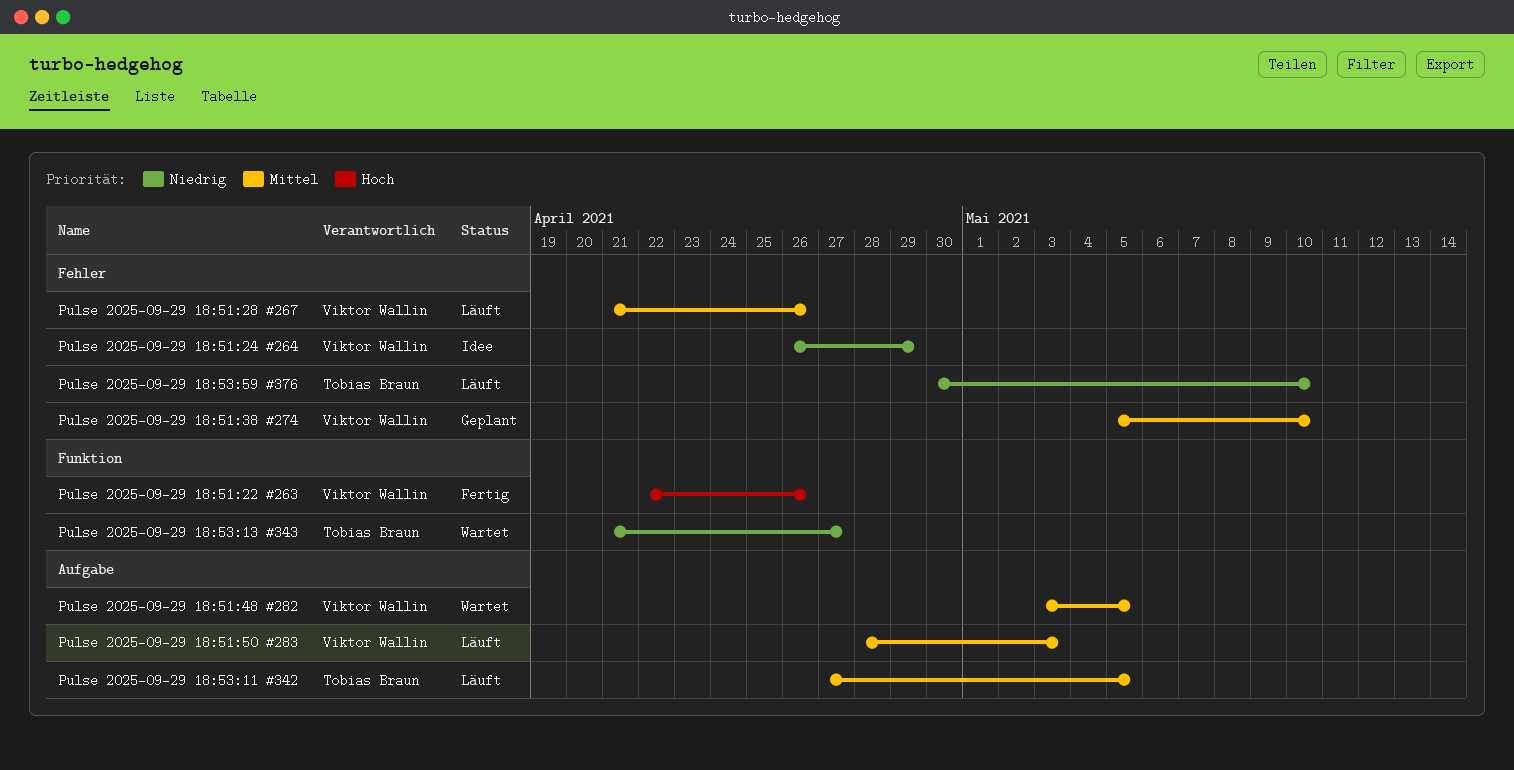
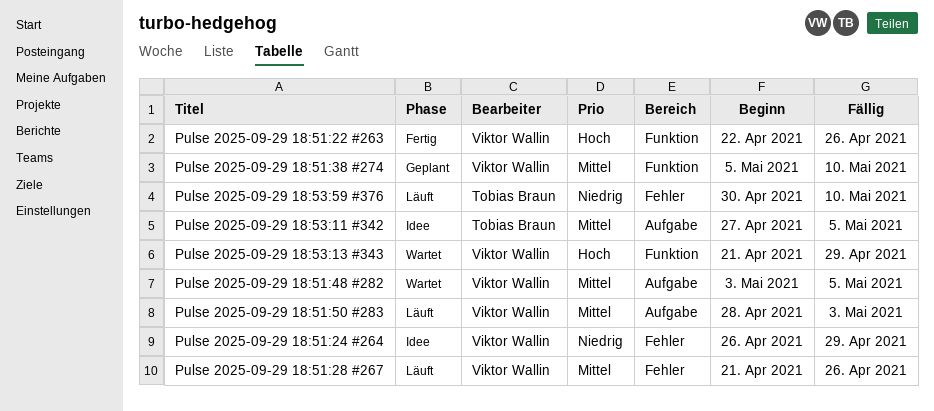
Pulse 2025-09-29 18:51:38 #274, label: Fehler -> Funktion
Pulse 2025-09-29 18:53:11 #342, status: Läuft -> Idee
Pulse 2025-09-29 18:53:13 #343, owner: Tobias Braun -> Viktor Wallin
Pulse 2025-09-29 18:53:13 #343, priority: Niedrig -> Hoch
Pulse 2025-09-29 18:53:13 #343, due: Apr 27 -> Apr 29

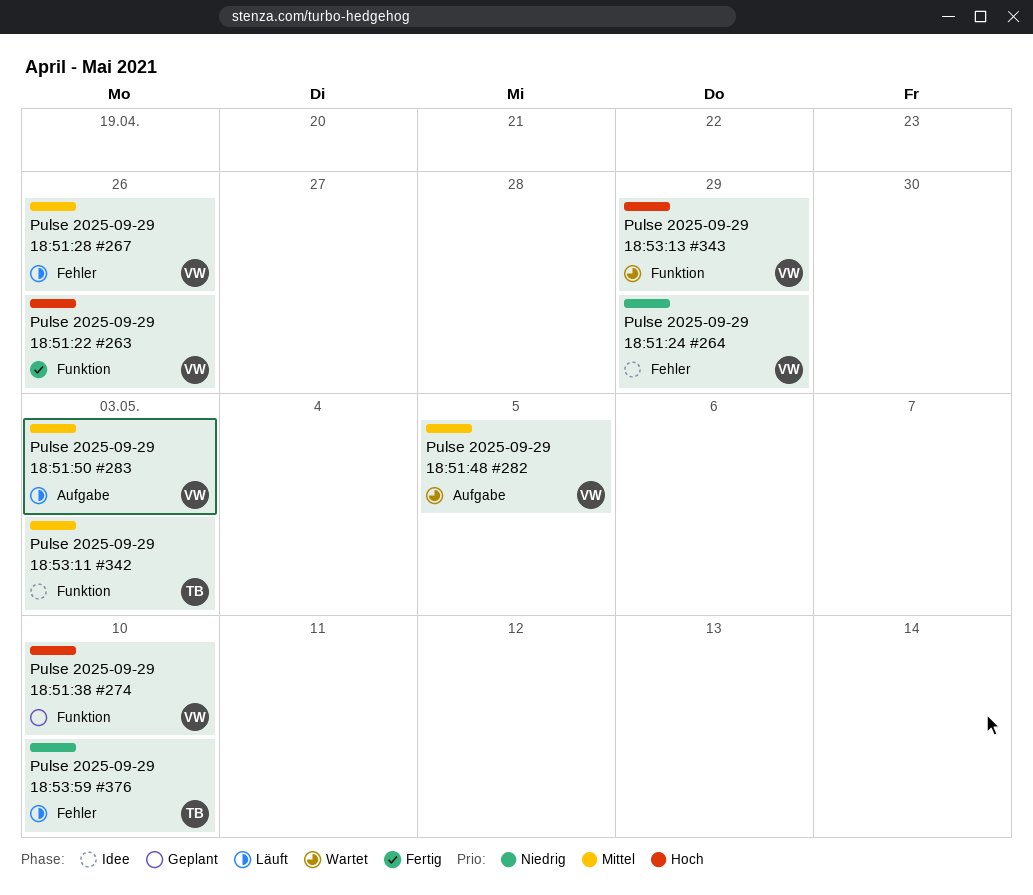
Pulse 2025-09-29 18:51:38 #274, priority: Mittel -> Hoch
Pulse 2025-09-29 18:53:11 #342, label: Aufgabe -> Funktion
Pulse 2025-09-29 18:53:11 #342, due: May 5 -> May 3

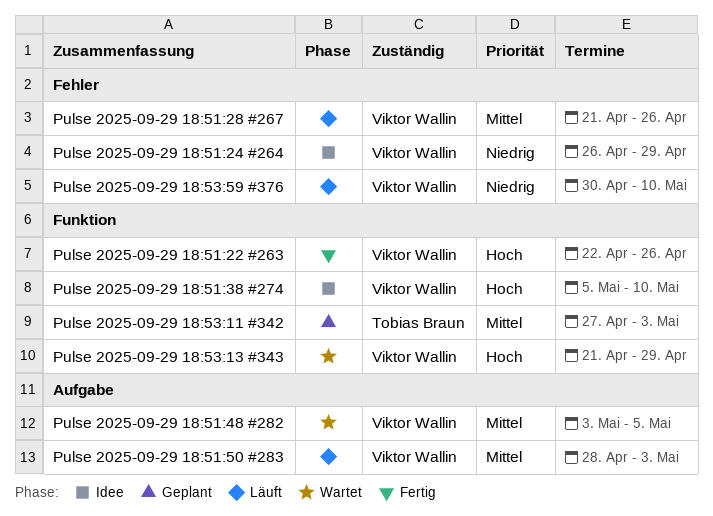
Pulse 2025-09-29 18:51:38 #274, status: Geplant -> Idee
Pulse 2025-09-29 18:53:11 #342, status: Idee -> Geplant
Pulse 2025-09-29 18:53:59 #376, owner: Tobias Braun -> Viktor Wallin

